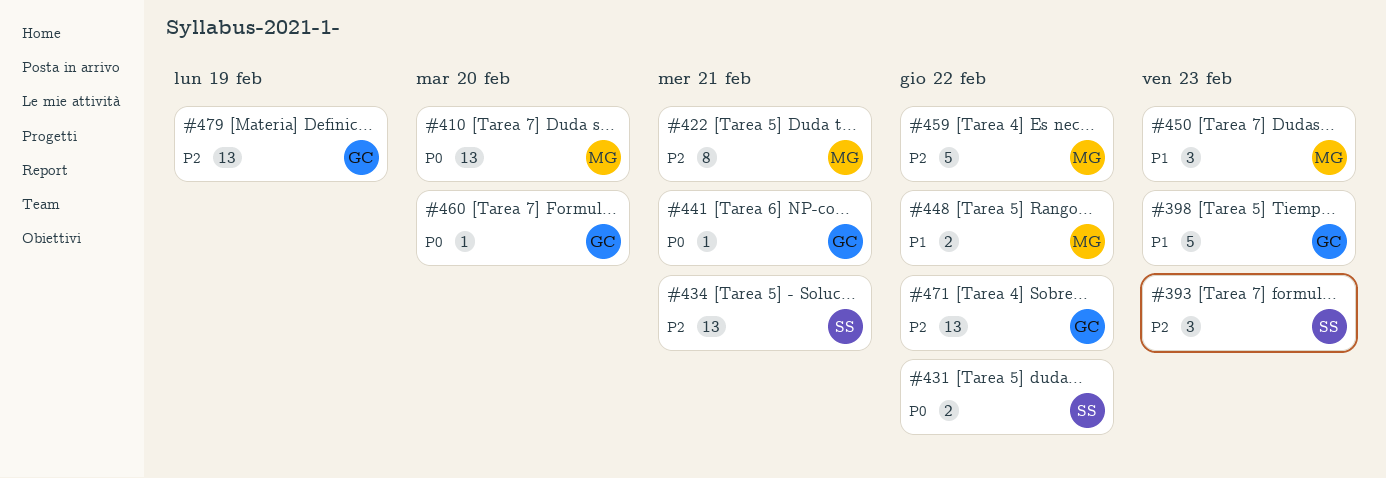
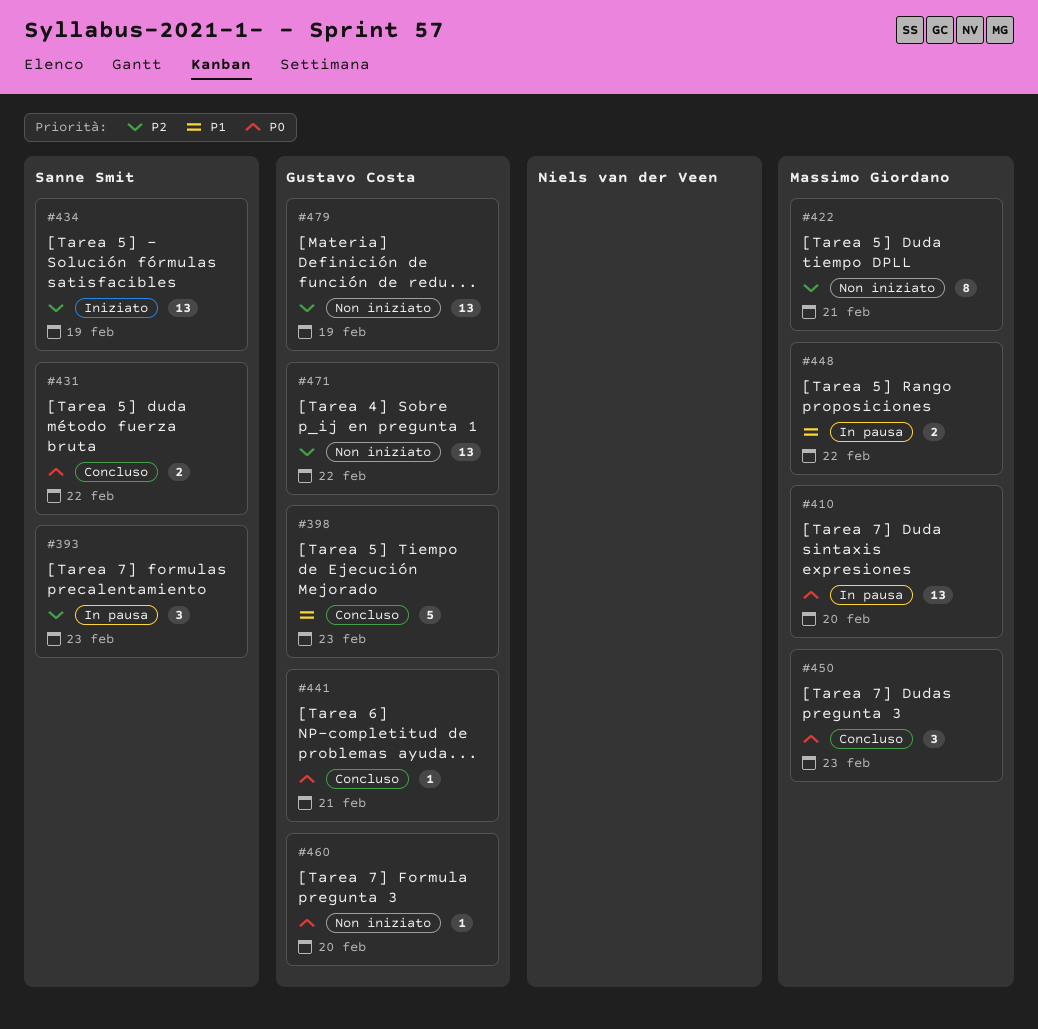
#434, due: Feb 21 -> Feb 19
#450, priority: P1 -> P0
#459: present -> none

